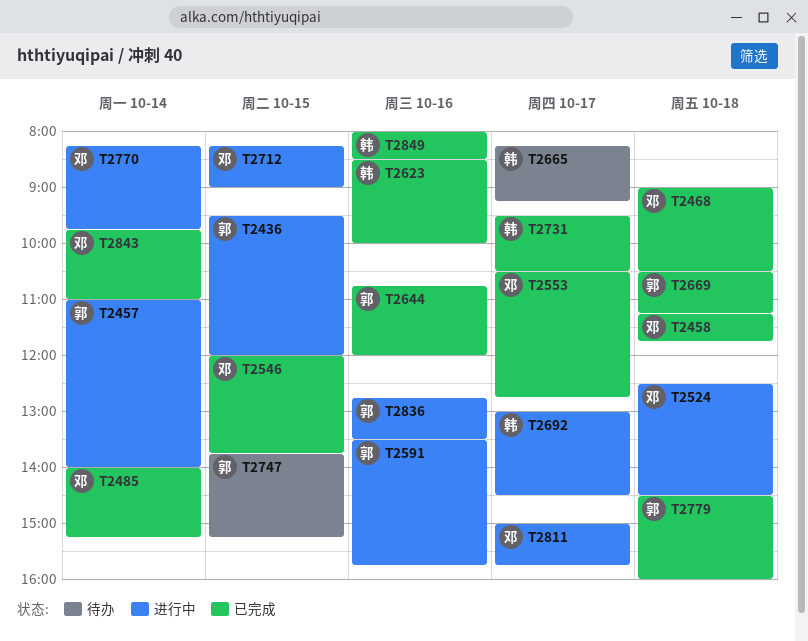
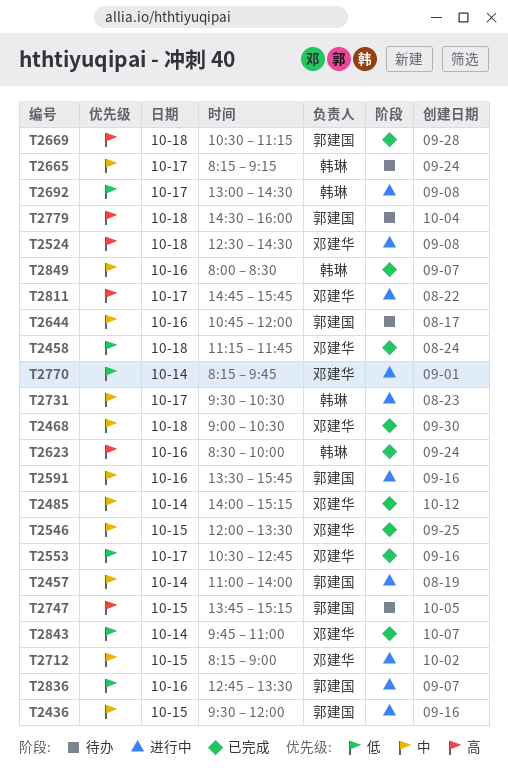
T2546, ends: 13:45 -> 13:30
T2644, status: 已完成 -> 待办
T2731, status: 已完成 -> 进行中
T2779, status: 已完成 -> 待办
T2811, begins: 15:00 -> 14:45

